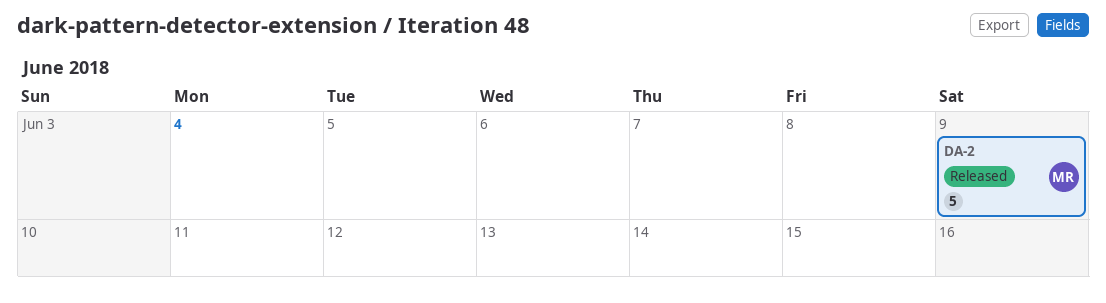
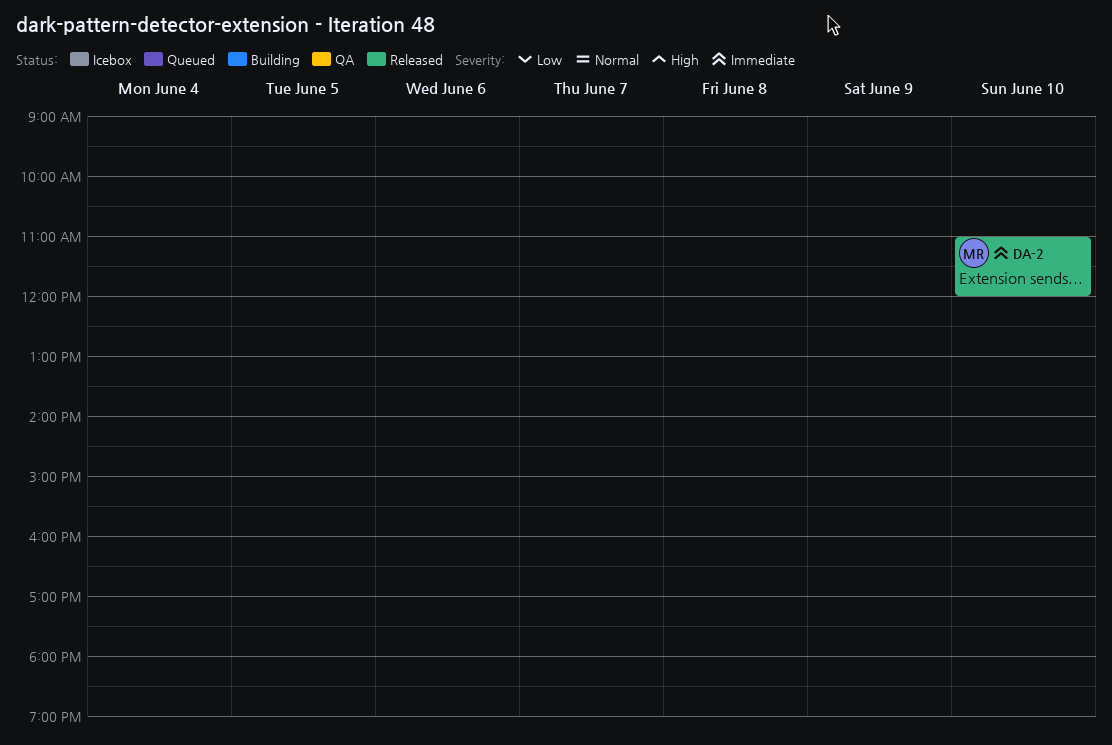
DA-2, day: Jun 9 -> Jun 10

